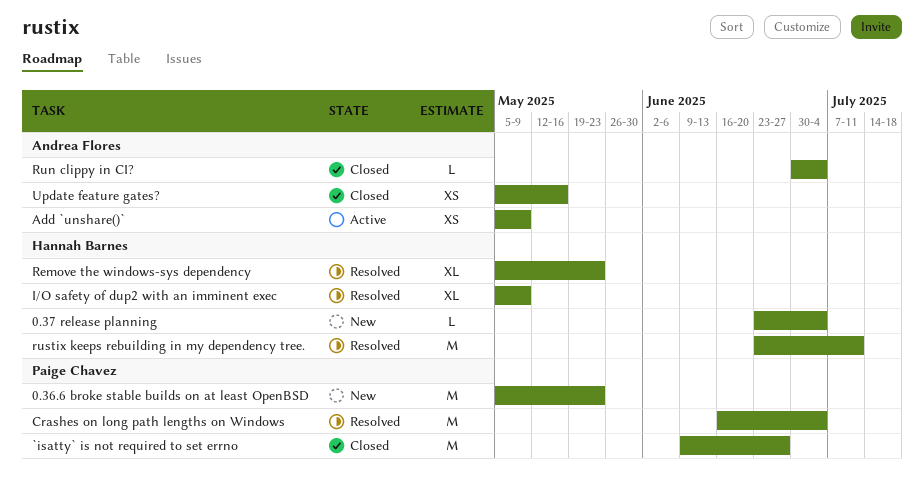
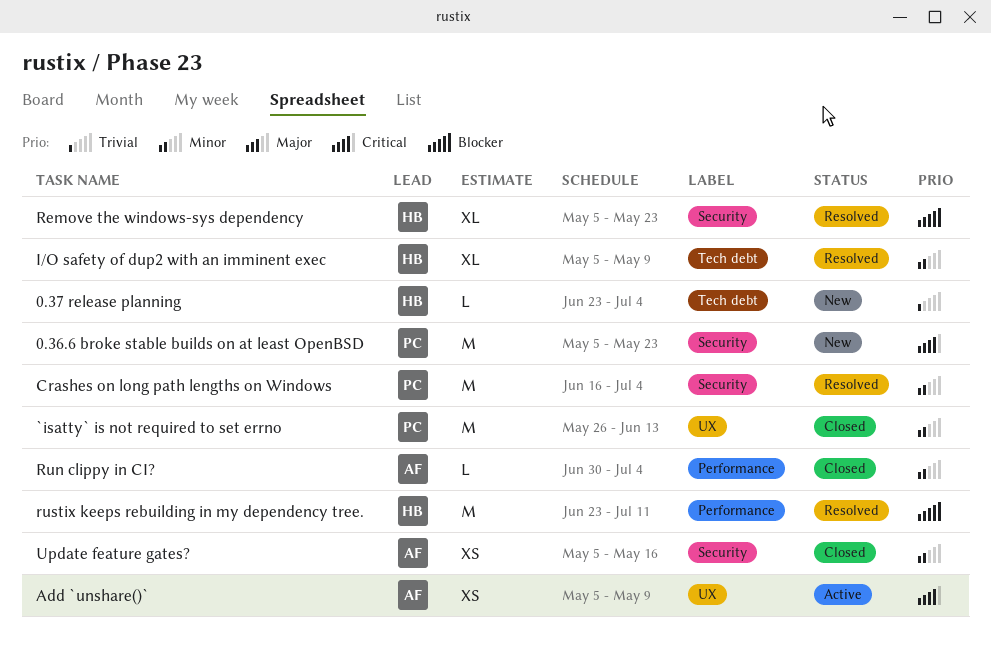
`isatty` is not required to set errno, start: Jun 9 -> May 26
`isatty` is not required to set errno, due: Jun 27 -> Jun 13

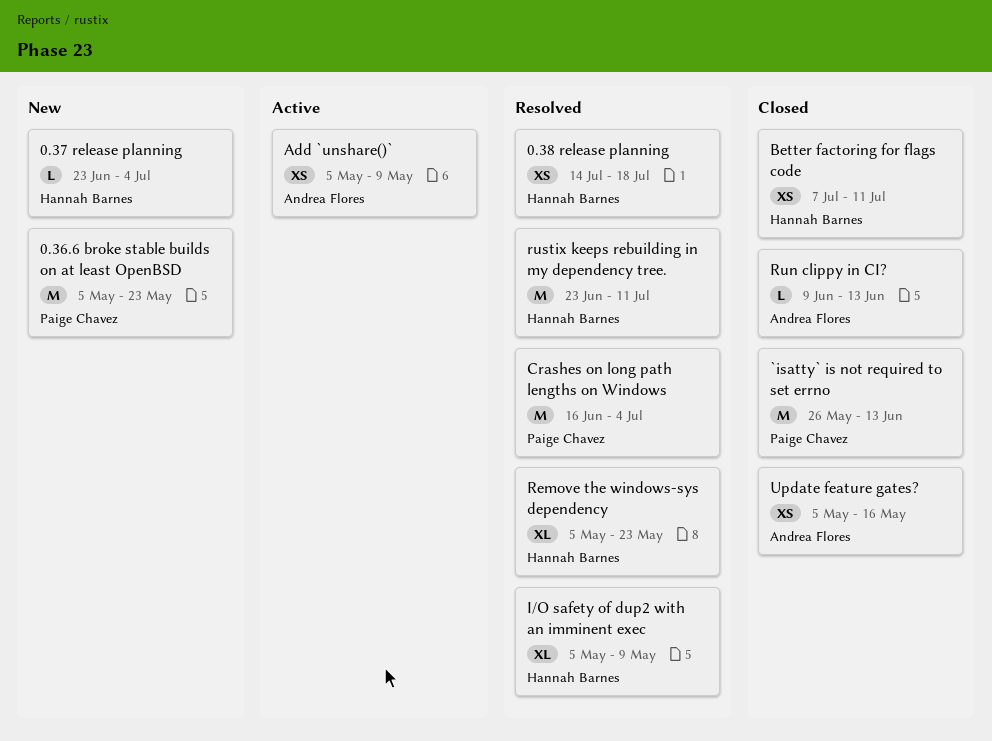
0.38 release planning: none -> present
Better factoring for flags code: none -> present
Run clippy in CI?, start: Jun 30 -> Jun 9
Run clippy in CI?, due: Jul 4 -> Jun 13

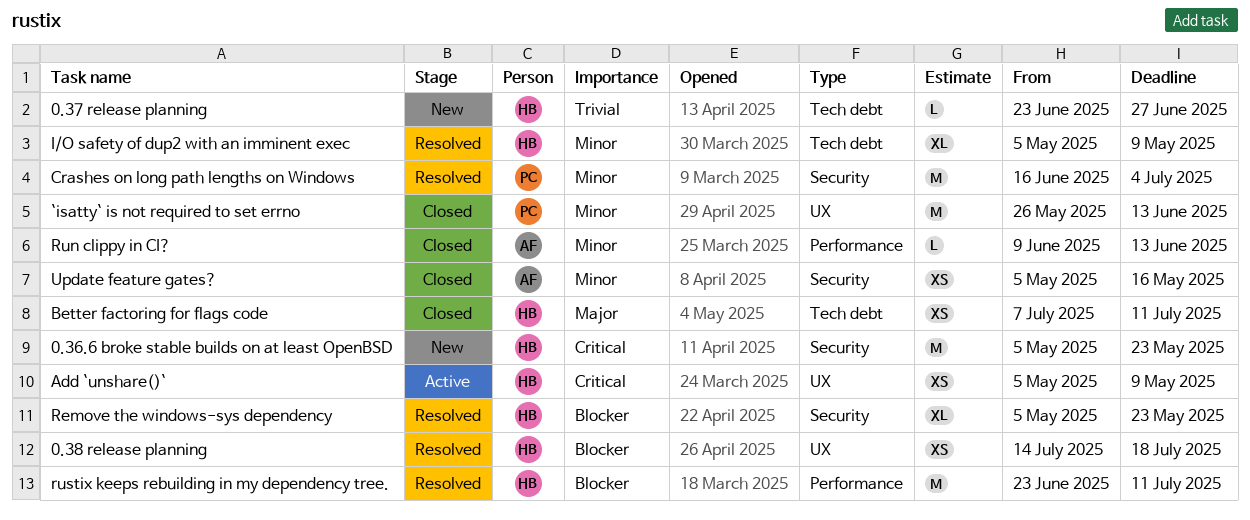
0.36.6 broke stable builds on at least OpenBSD, owner: Paige Chavez -> Hannah Barnes
0.37 release planning, due: Jul 4 -> Jun 27
Add `unshare()`, owner: Andrea Flores -> Hannah Barnes

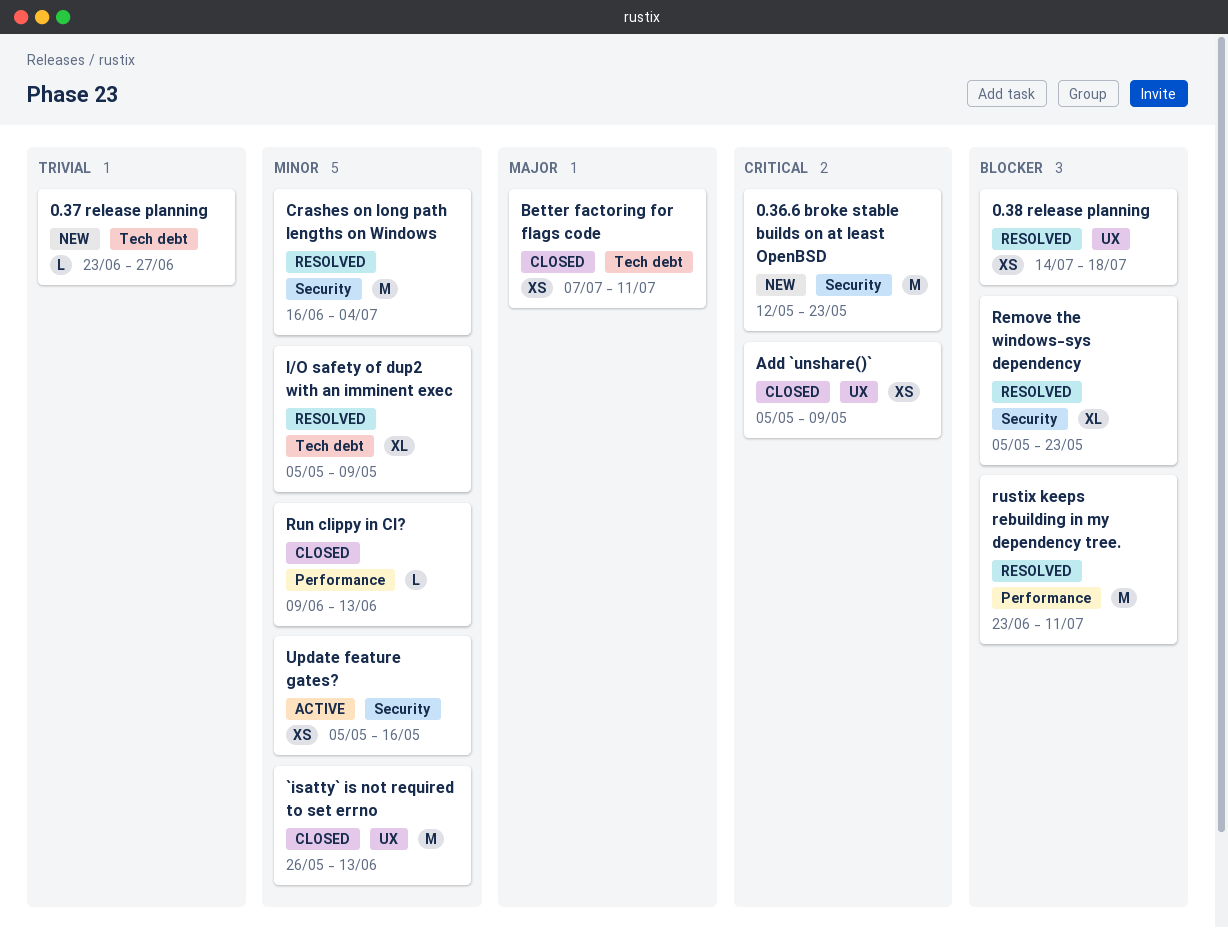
0.36.6 broke stable builds on at least OpenBSD, start: May 5 -> May 12
Add `unshare()`, status: Active -> Closed
Update feature gates?, status: Closed -> Active

